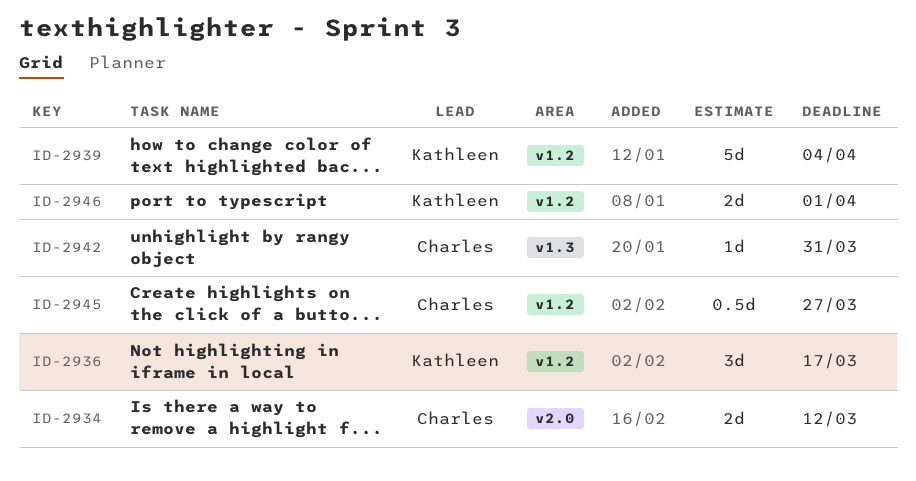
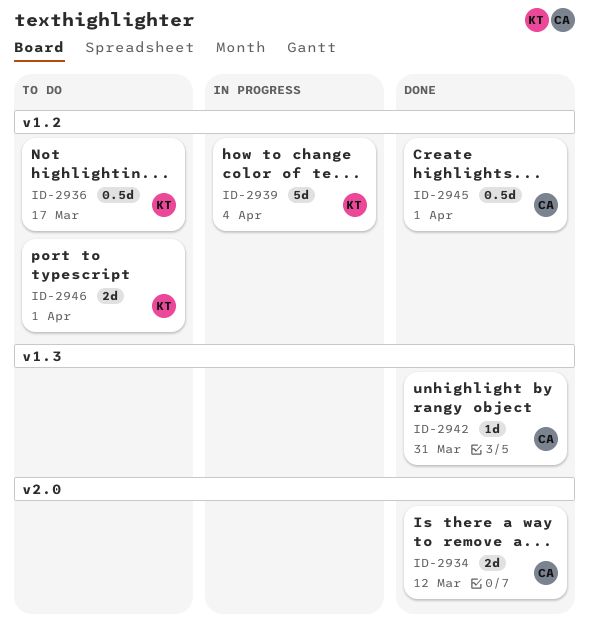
ID-2936, estimate: 3d -> 0.5d
ID-2945, due: Mar 27 -> Apr 1

